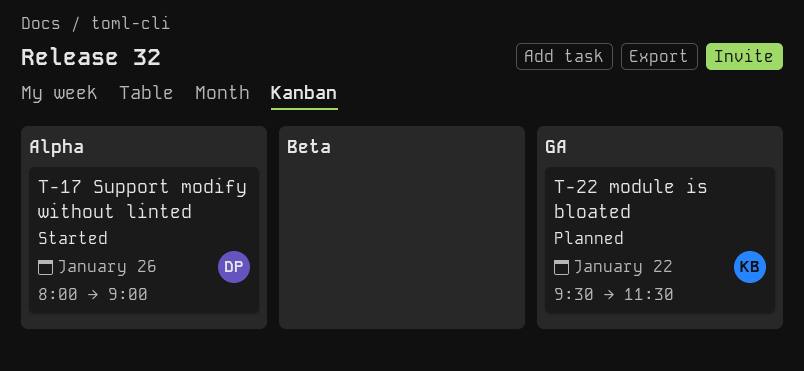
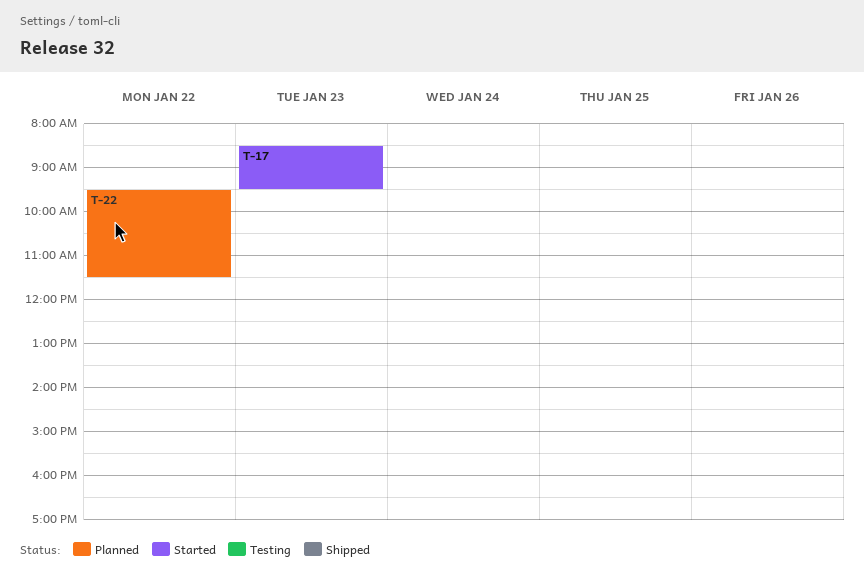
T-17, day: Jan 26 -> Jan 23
T-17, begins: 08:00 -> 08:30
T-17, ends: 09:00 -> 09:30

